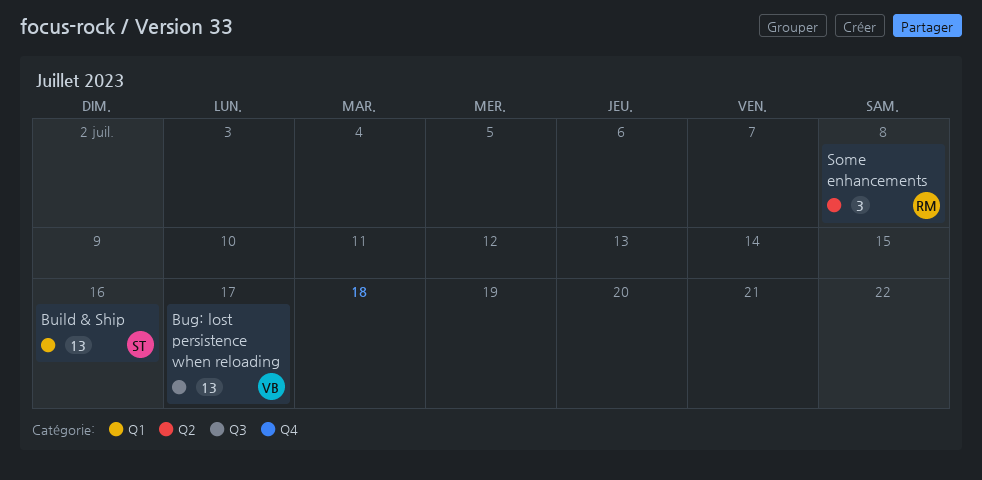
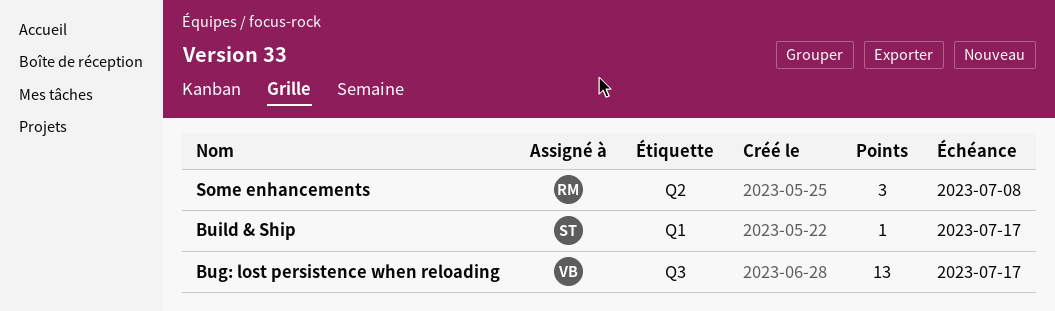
Build & Ship, estimate: 13 -> 1
Build & Ship, due: Jul 16 -> Jul 17

